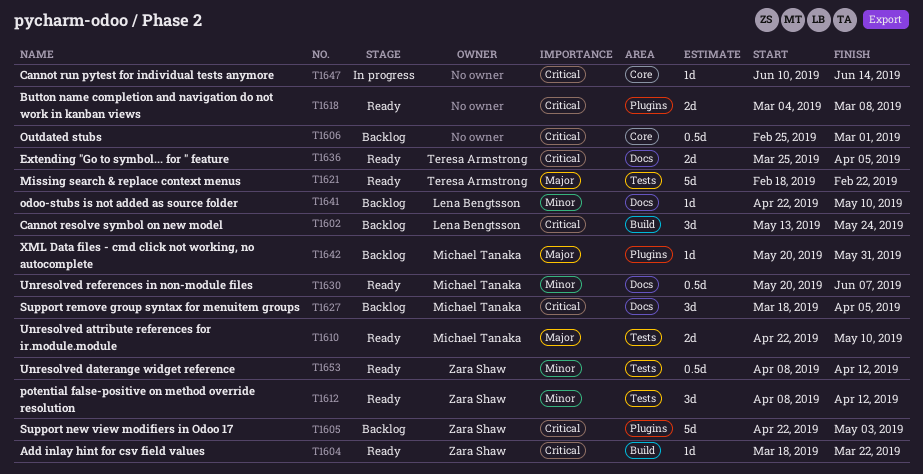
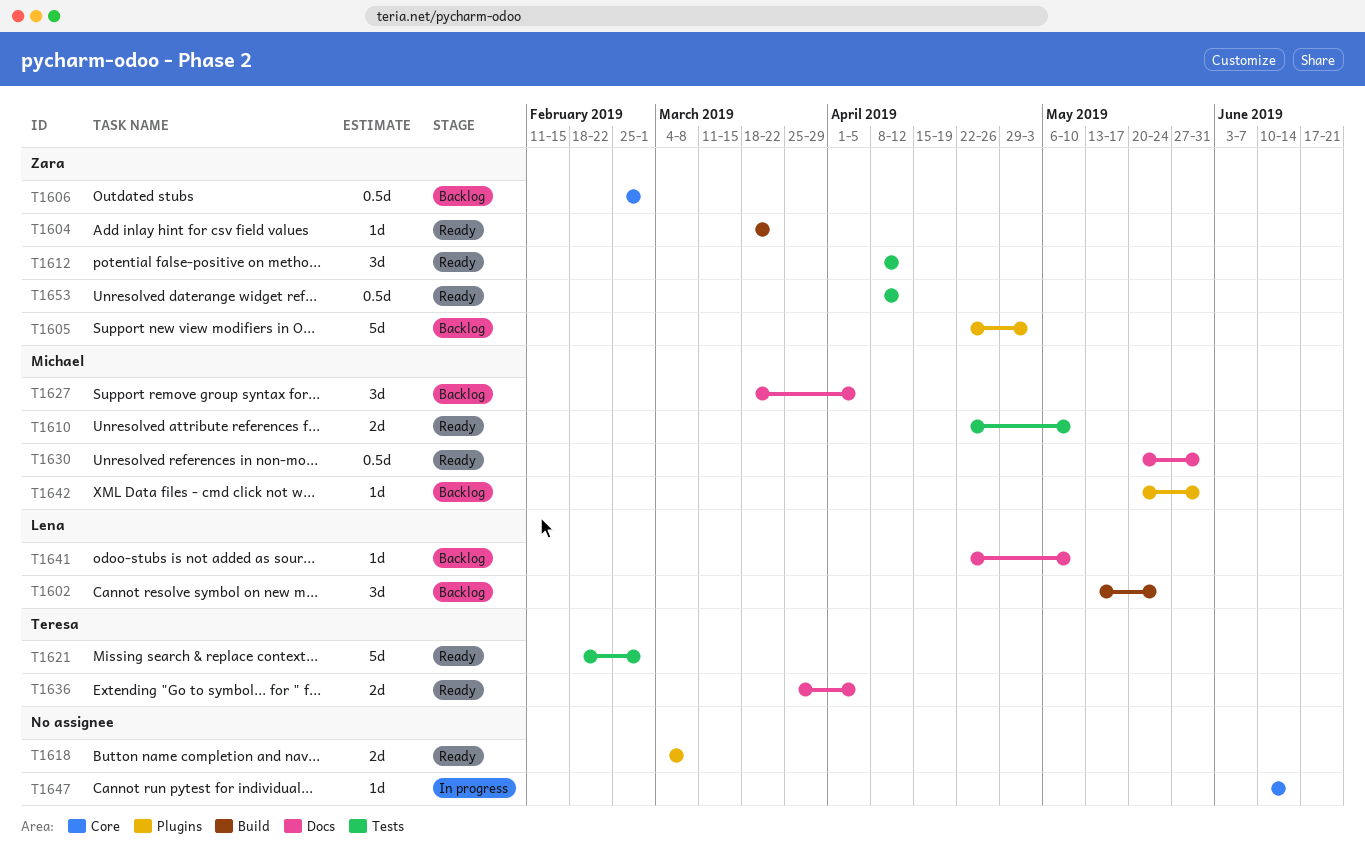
T1606, owner: none -> Zara Shaw
T1621, due: Feb 22 -> Mar 1
T1630, due: Jun 7 -> May 31

